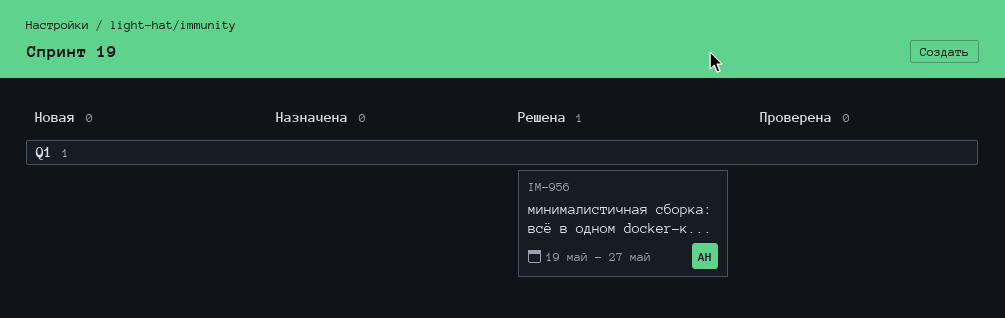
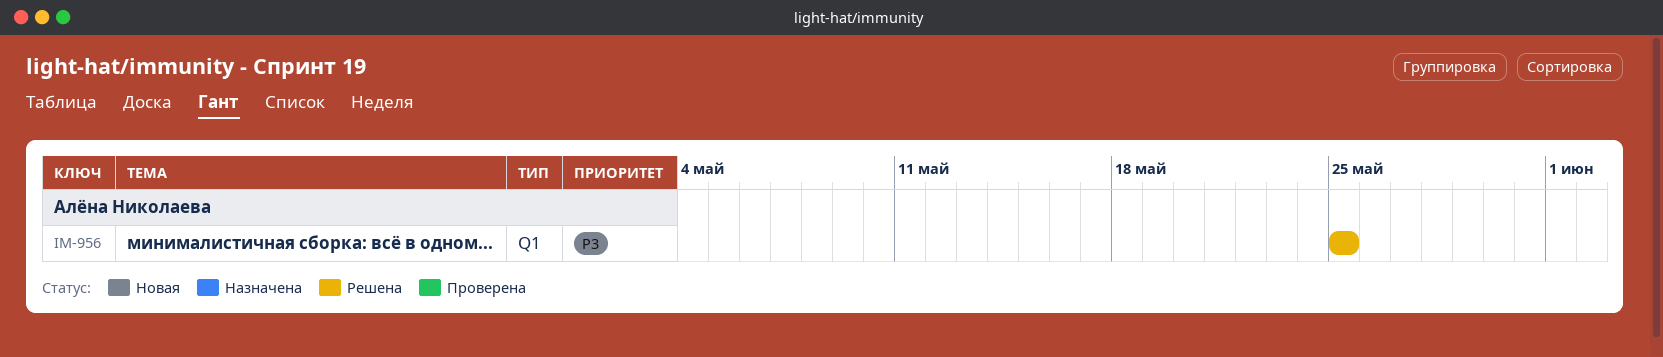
IM-956, start: May 19 -> May 25
IM-956, due: May 27 -> May 25

